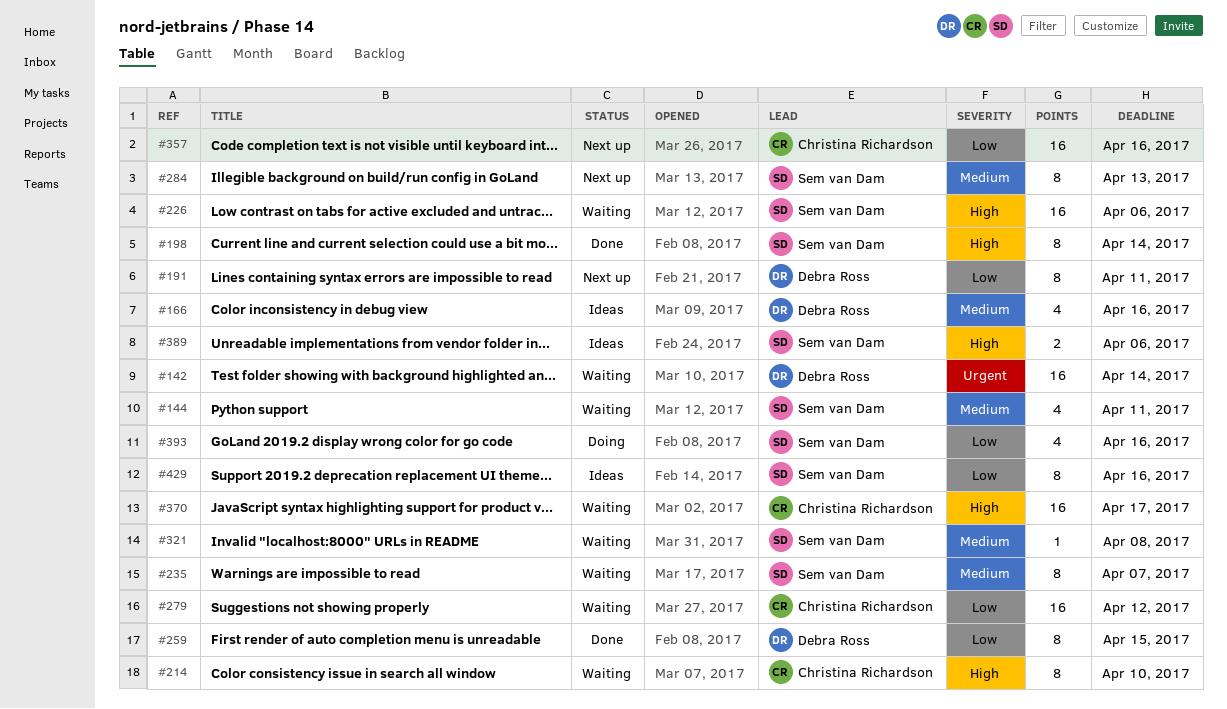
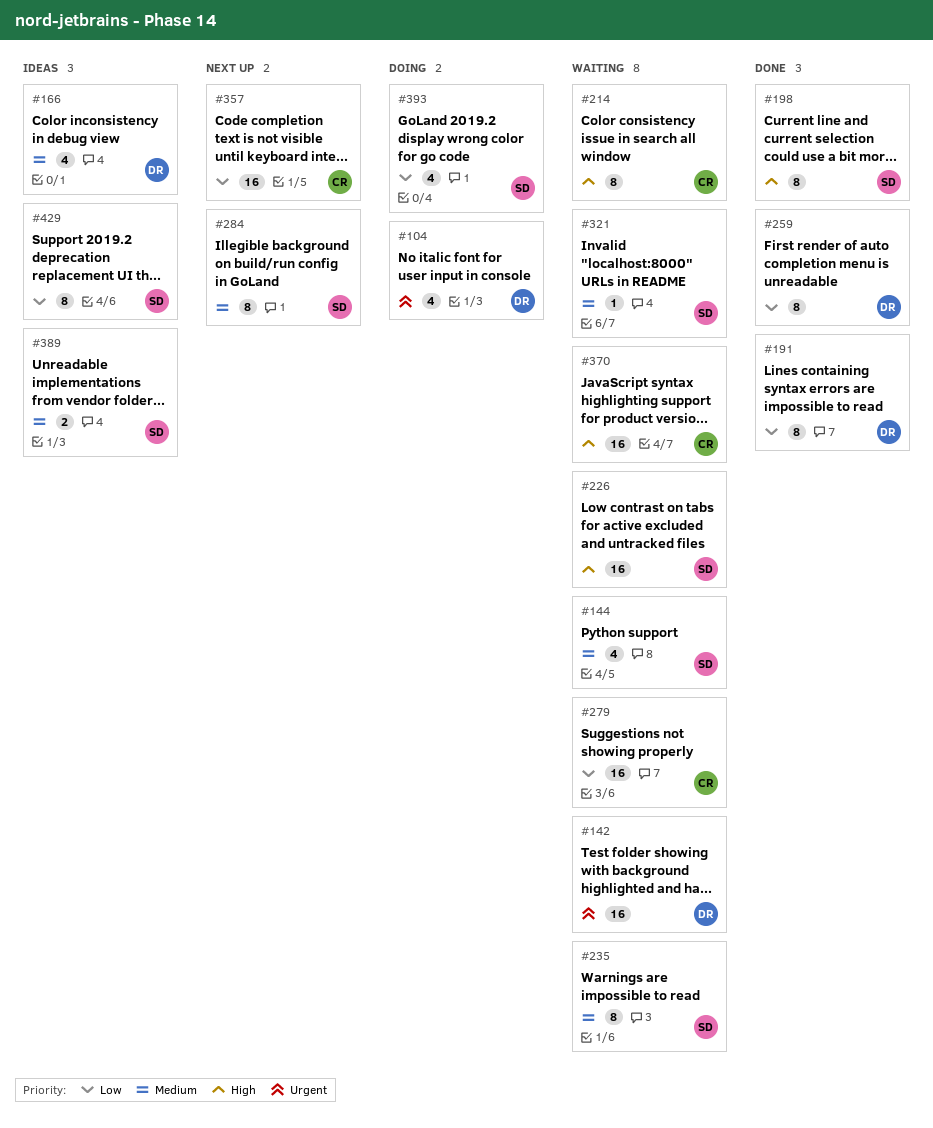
#104: none -> present
#191, status: Next up -> Done
#389, priority: High -> Medium

